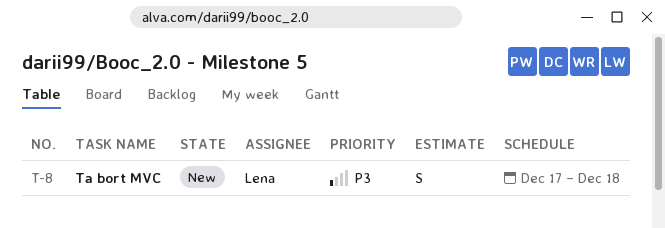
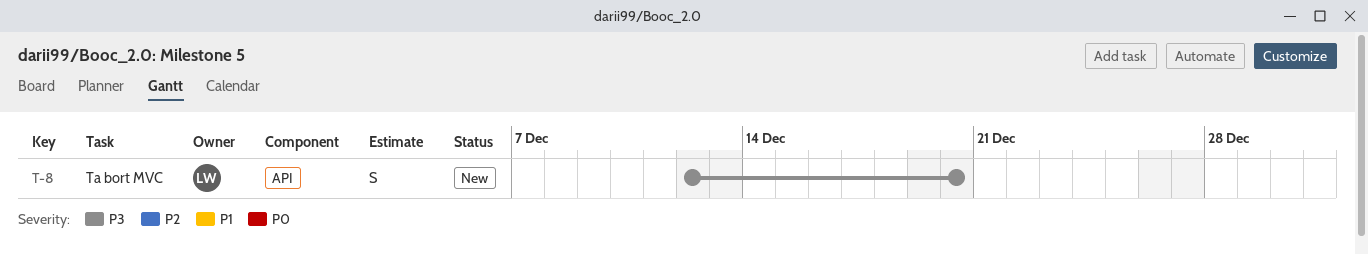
T-8, start: Dec 17 -> Dec 12
T-8, due: Dec 18 -> Dec 20

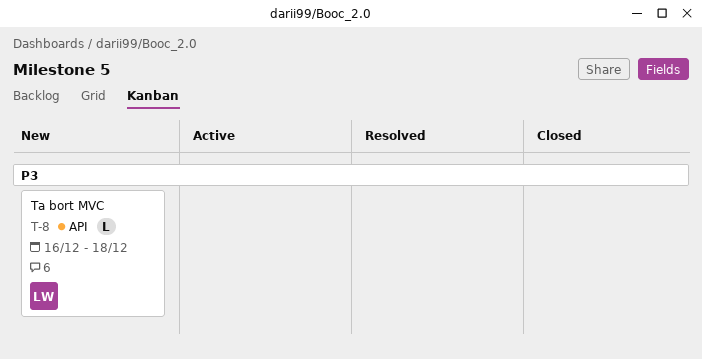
T-8, estimate: S -> L
T-8, start: Dec 12 -> Dec 16
T-8, due: Dec 20 -> Dec 18

